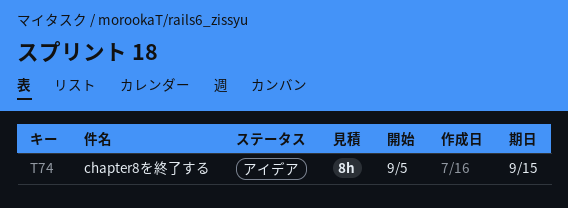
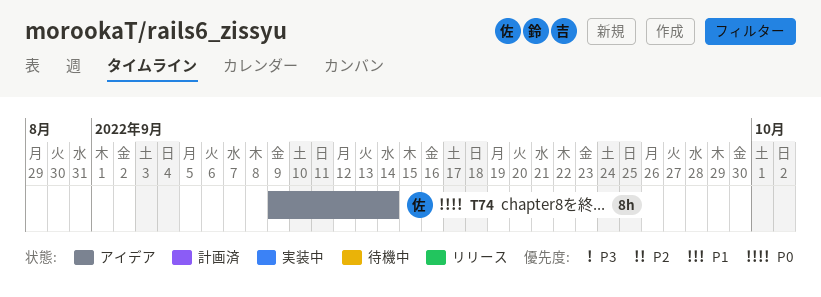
T74, start: Sep 5 -> Sep 9
T74, due: Sep 15 -> Sep 14

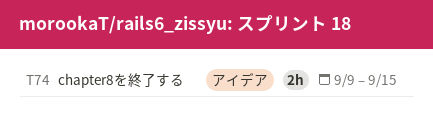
T74, estimate: 8h -> 2h
T74, due: Sep 14 -> Sep 15

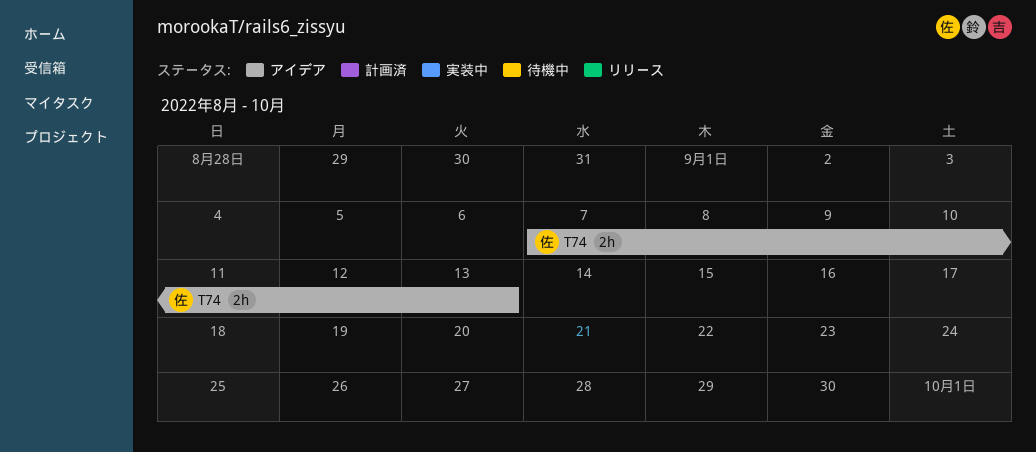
T74, start: Sep 9 -> Sep 7
T74, due: Sep 15 -> Sep 13

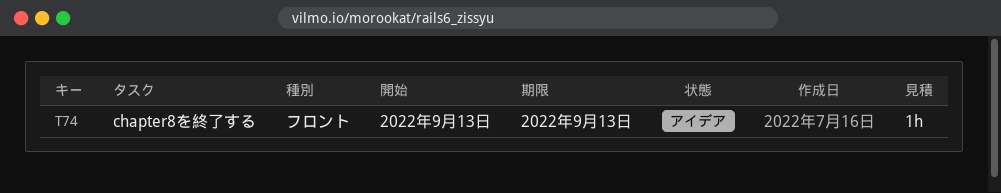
T74, estimate: 2h -> 1h
T74, start: Sep 7 -> Sep 13

